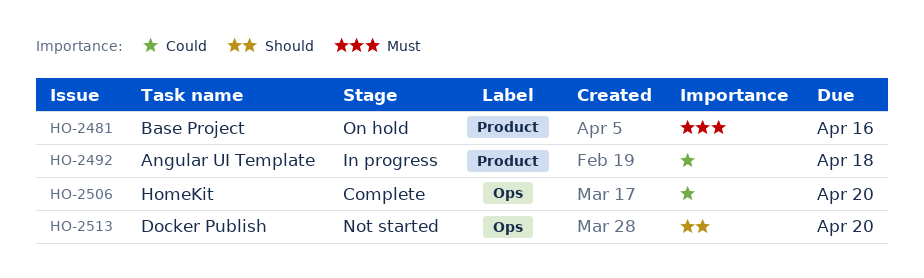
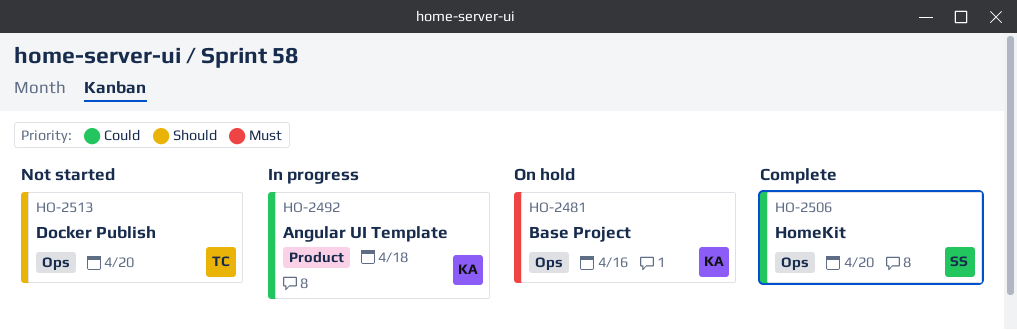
HO-2481, label: Product -> Ops

